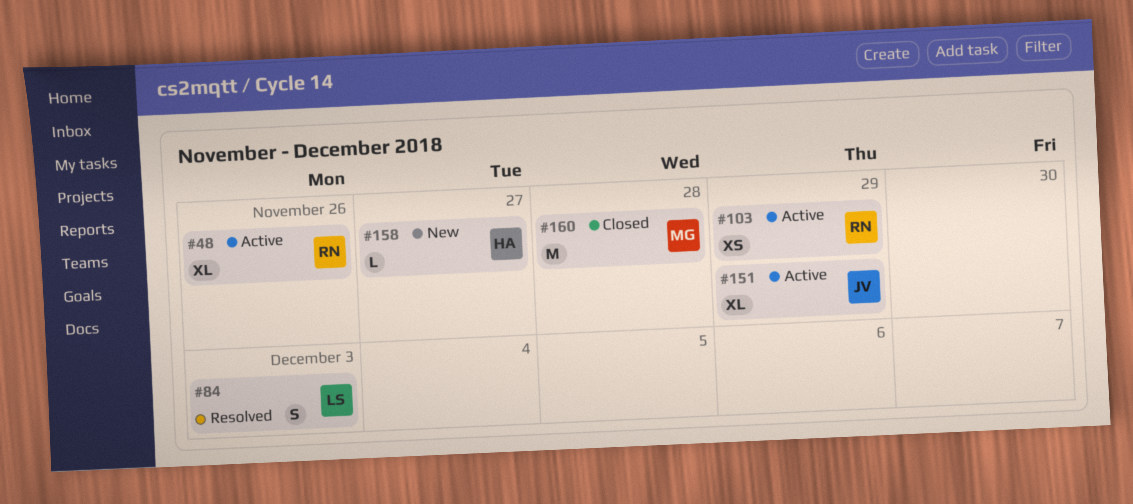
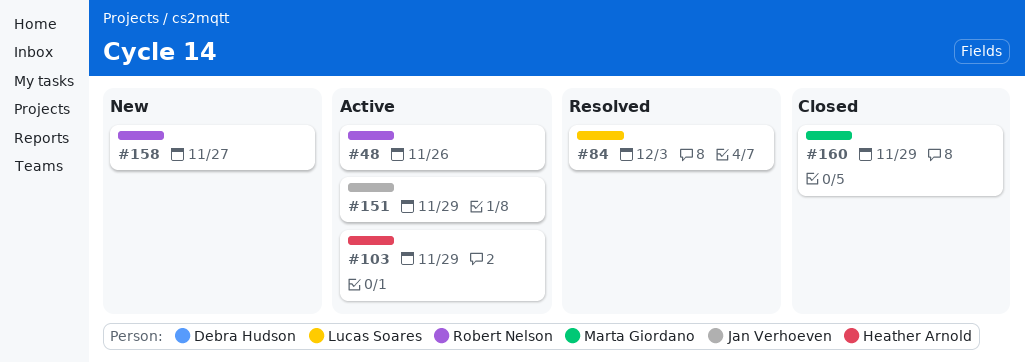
#103, owner: Robert Nelson -> Heather Arnold
#158, owner: Heather Arnold -> Robert Nelson
#160, due: Nov 28 -> Nov 29

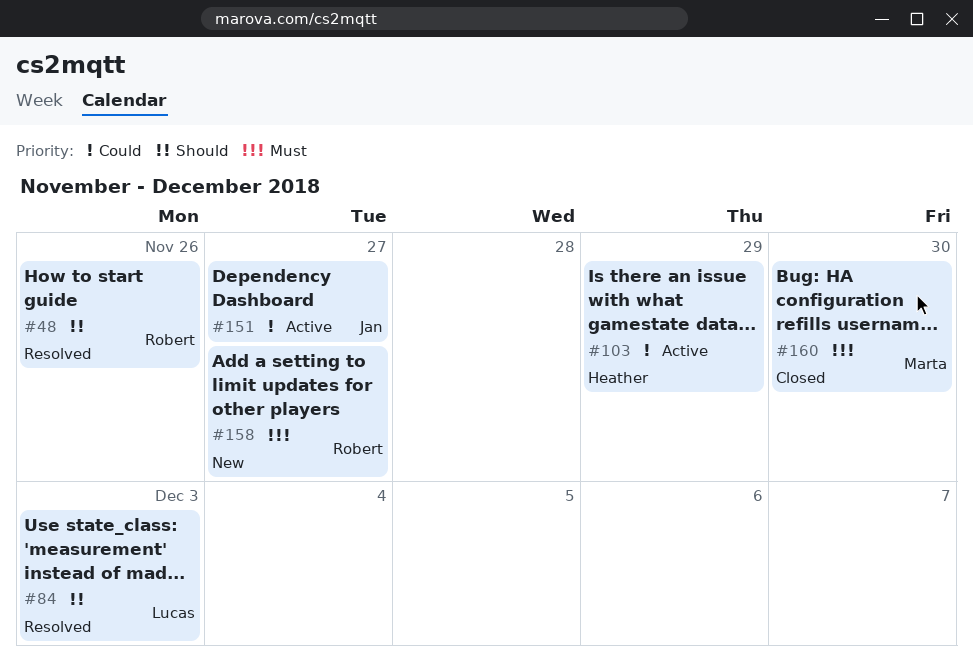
#48, status: Active -> Resolved
#151, due: Nov 29 -> Nov 27
#160, due: Nov 29 -> Nov 30

